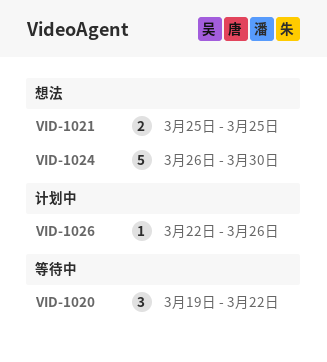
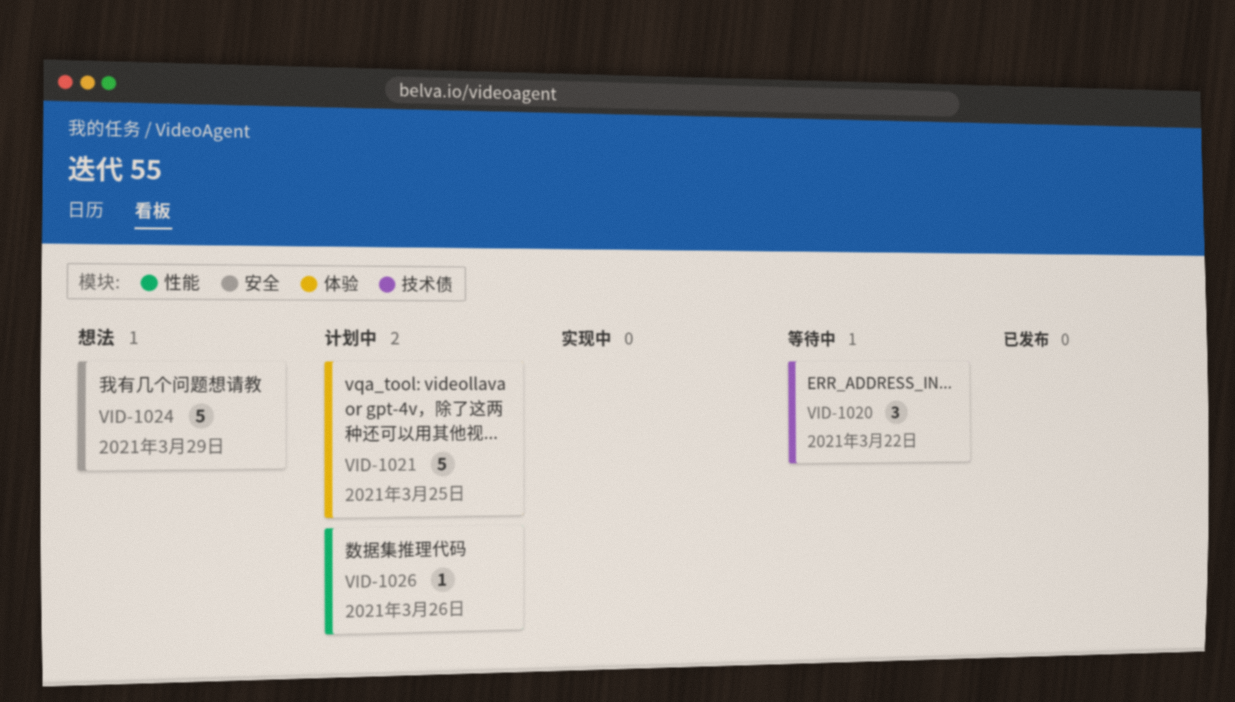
VID-1021, status: 想法 -> 计划中
VID-1021, estimate: 2 -> 5
VID-1024, due: Mar 30 -> Mar 29

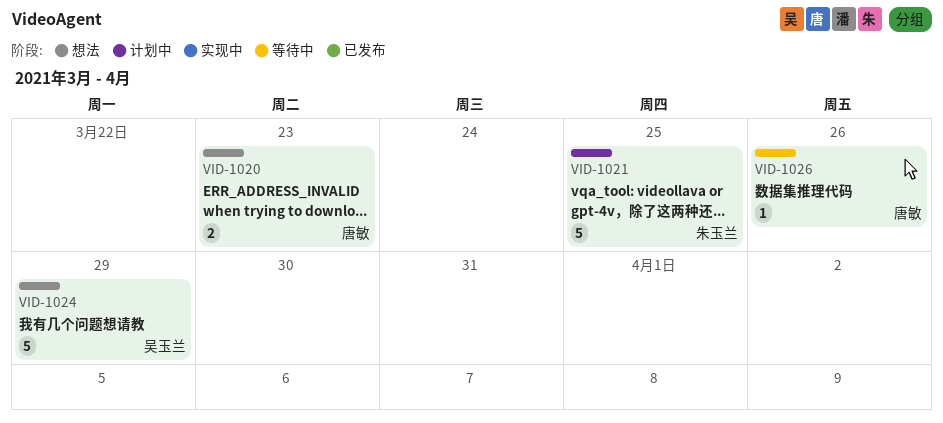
VID-1020, status: 等待中 -> 想法
VID-1020, estimate: 3 -> 2
VID-1020, due: Mar 22 -> Mar 23
VID-1026, status: 计划中 -> 等待中

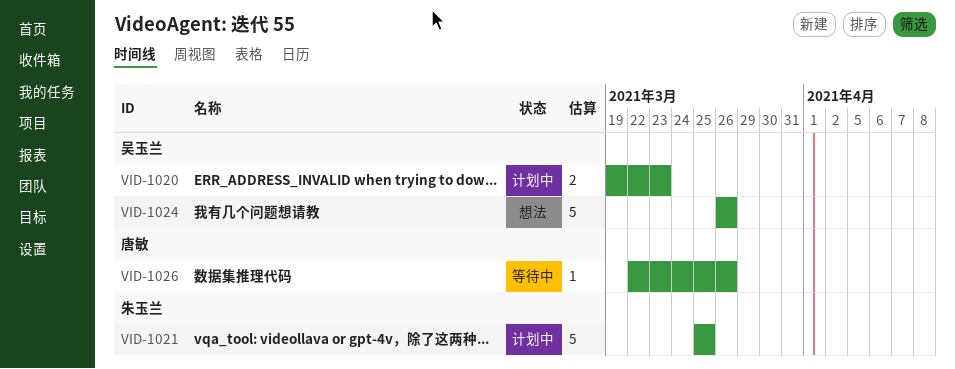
VID-1020, status: 想法 -> 计划中
VID-1020, owner: 唐敏 -> 吴玉兰
VID-1024, due: Mar 29 -> Mar 26

